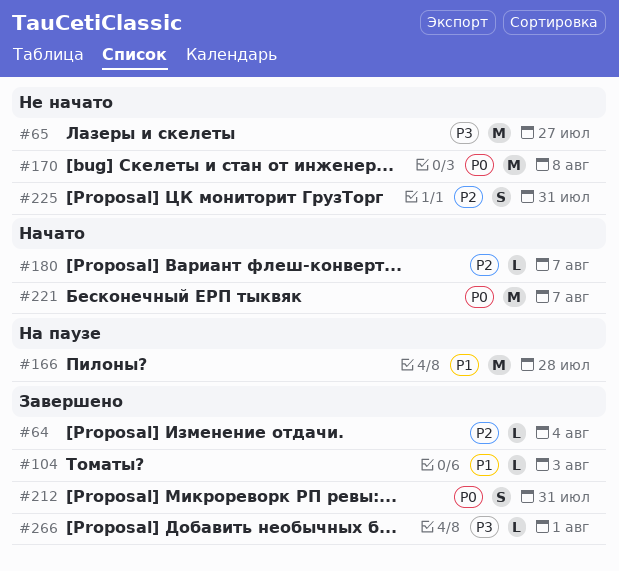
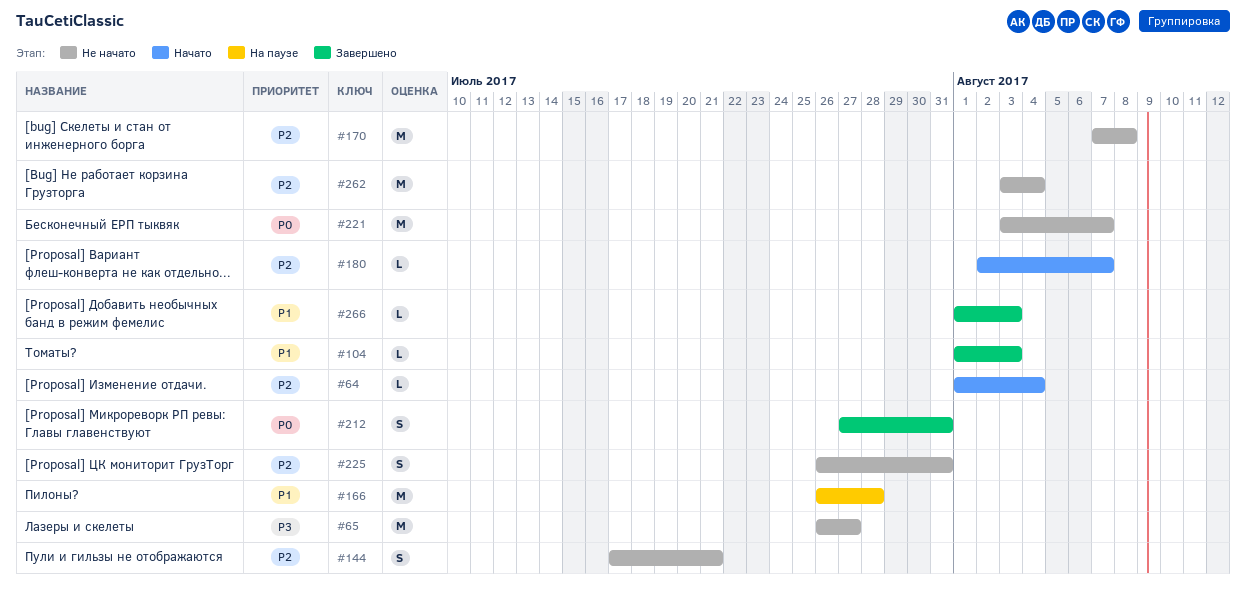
#64, status: Завершено -> Начато
#144: none -> present
#170, priority: P0 -> P2
#221, status: Начато -> Не начато
#262: none -> present
#266, priority: P3 -> P1
#266, due: Aug 1 -> Aug 3

